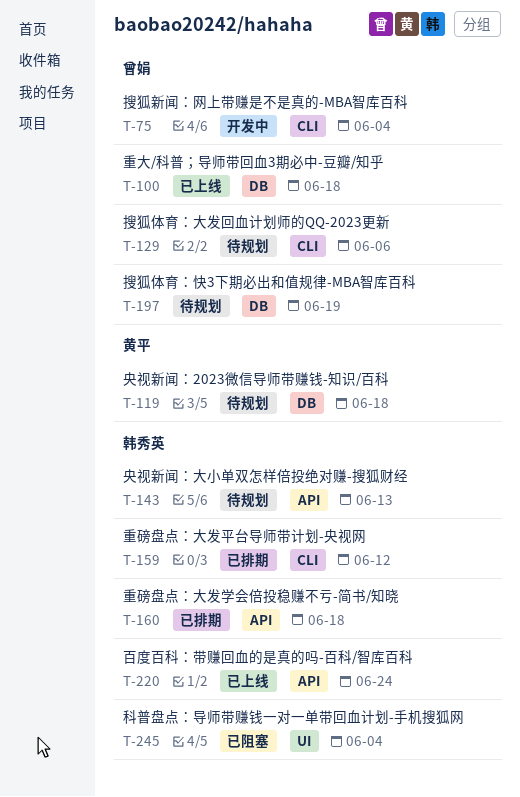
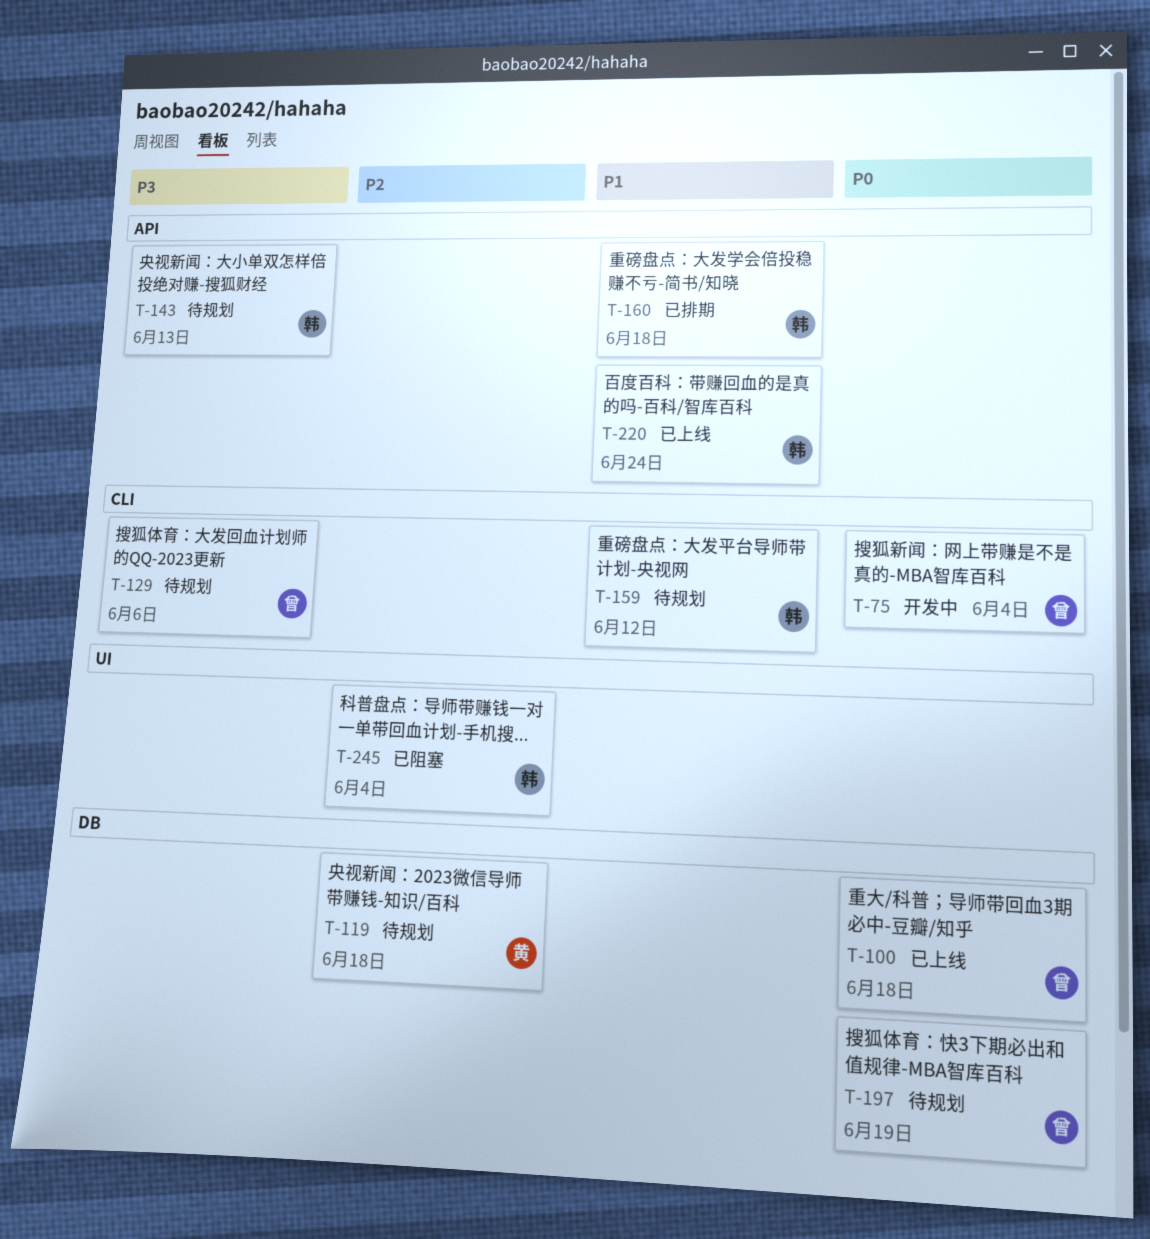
T-159, status: 已排期 -> 待规划

